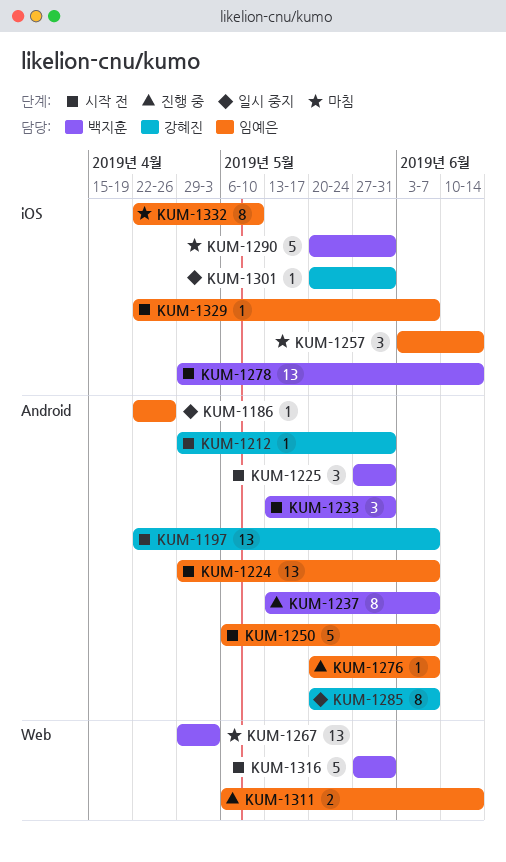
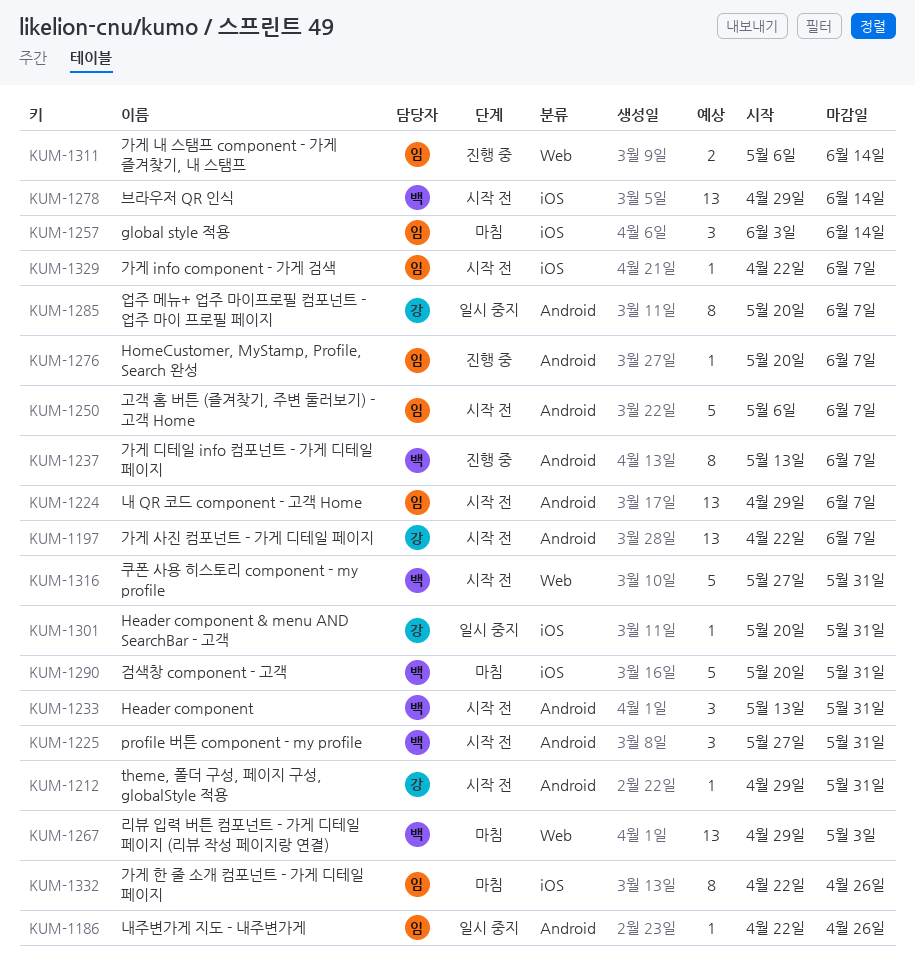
KUM-1332, due: May 10 -> Apr 26

